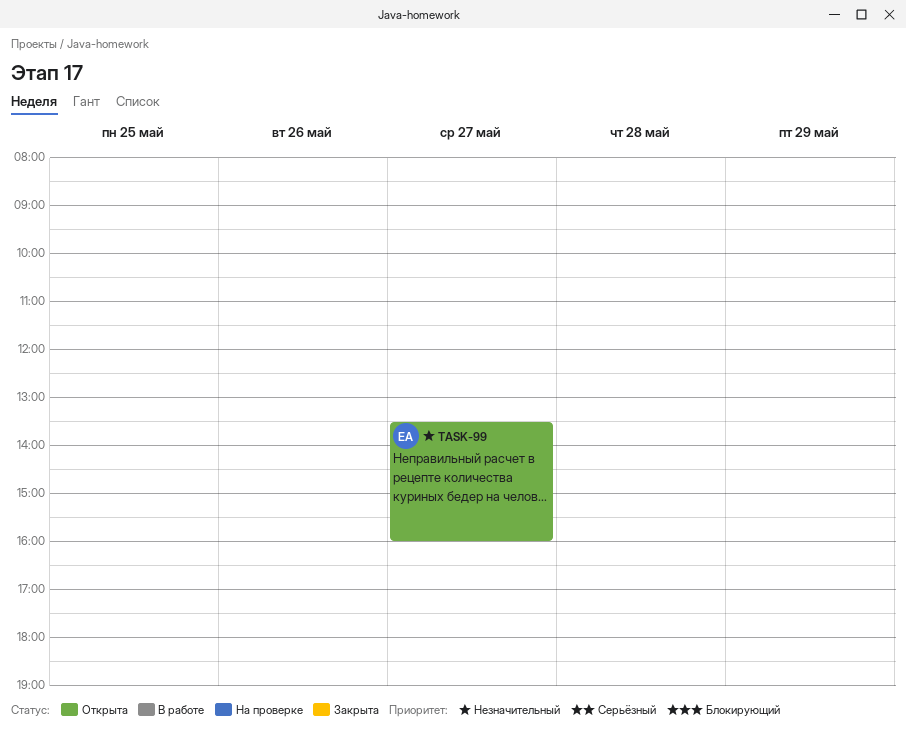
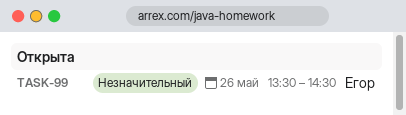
TASK-99, day: May 27 -> May 26
TASK-99, ends: 16:00 -> 14:30

